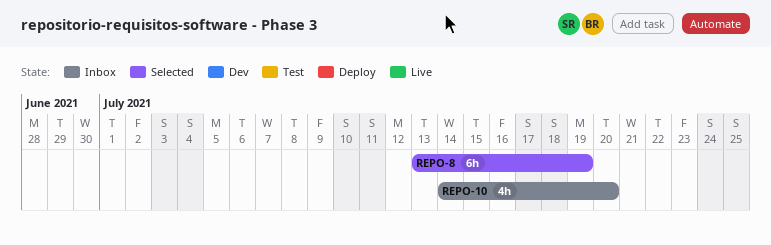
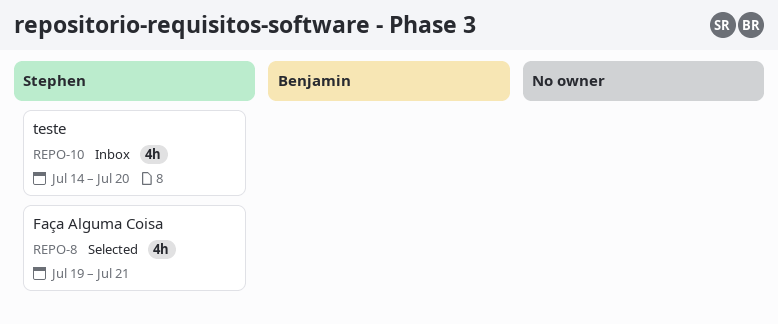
REPO-8, estimate: 6h -> 4h
REPO-8, start: Jul 13 -> Jul 19
REPO-8, due: Jul 19 -> Jul 21

